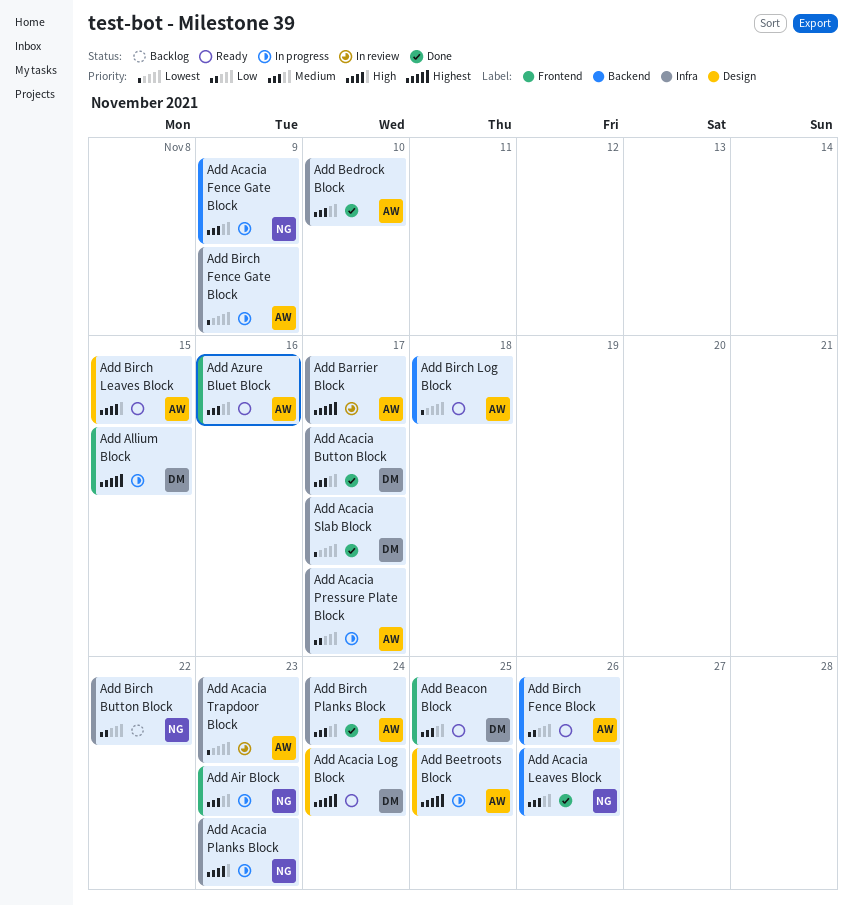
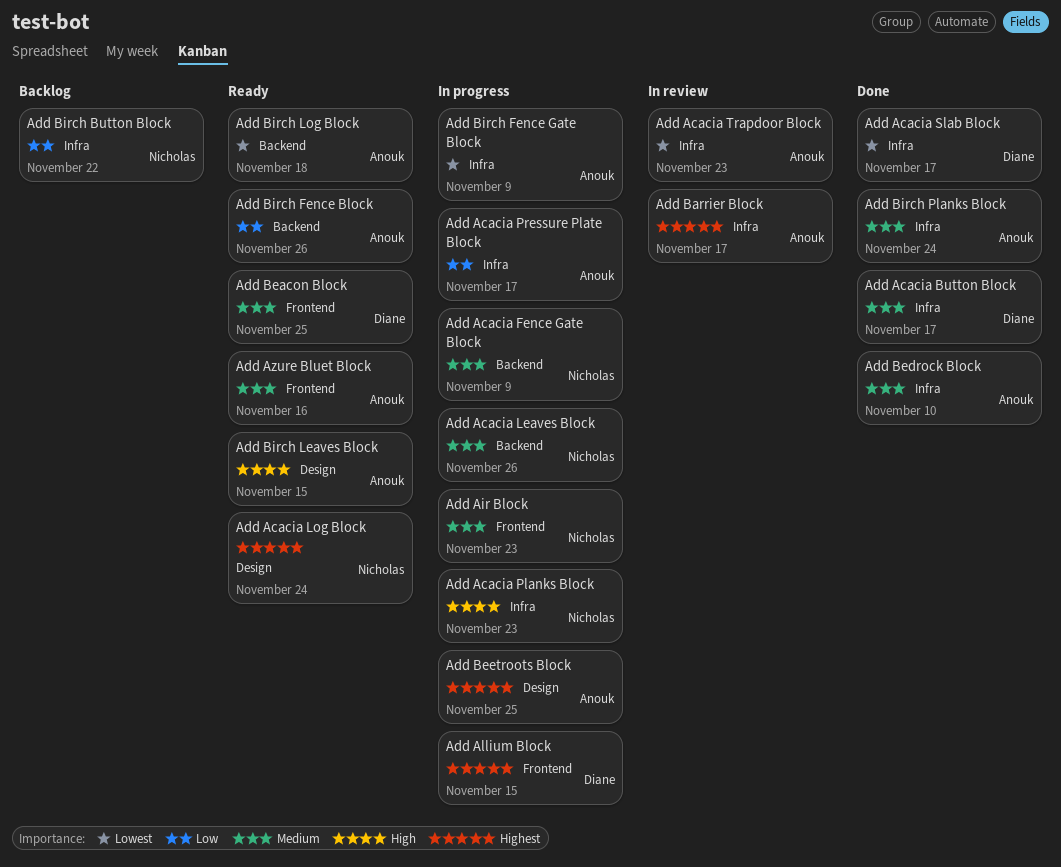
Add Acacia Leaves Block, status: Done -> In progress
Add Acacia Log Block, owner: Diane -> Nicholas

